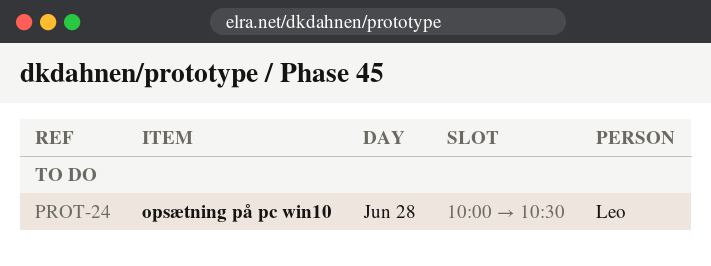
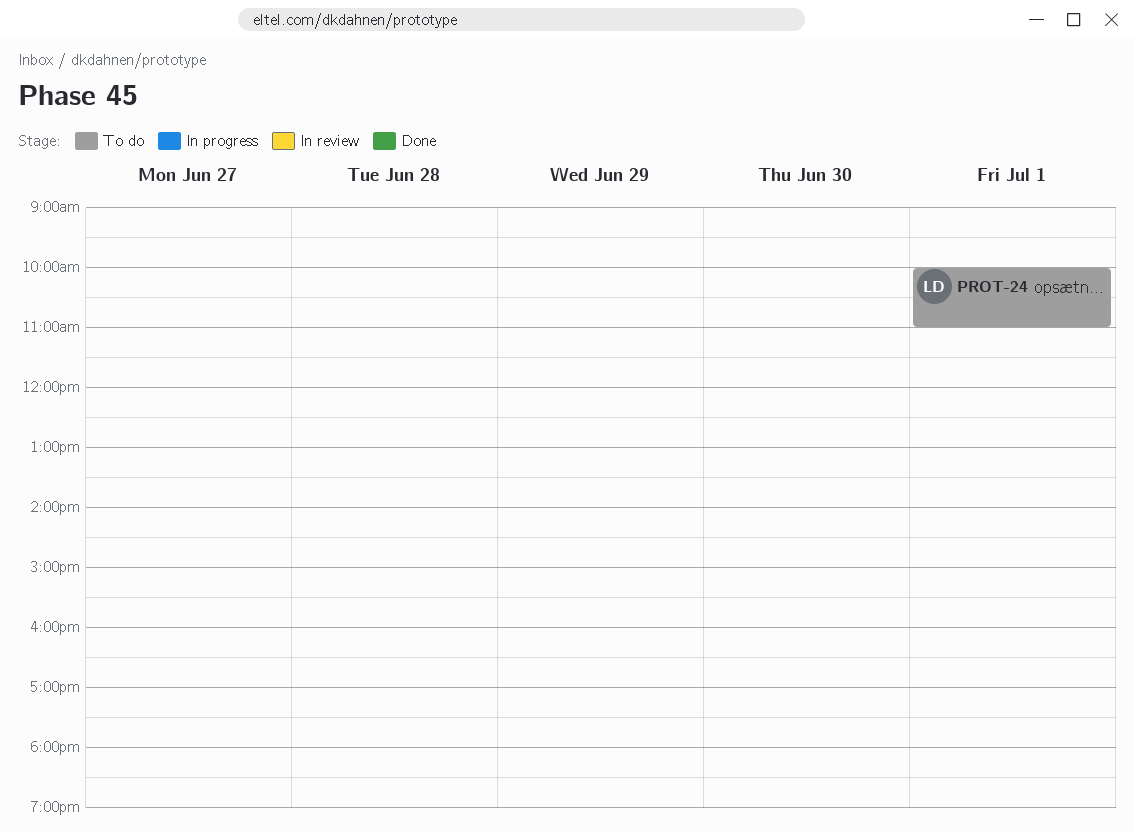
PROT-24, day: Jun 28 -> Jul 1
PROT-24, ends: 10:30 -> 11:00

